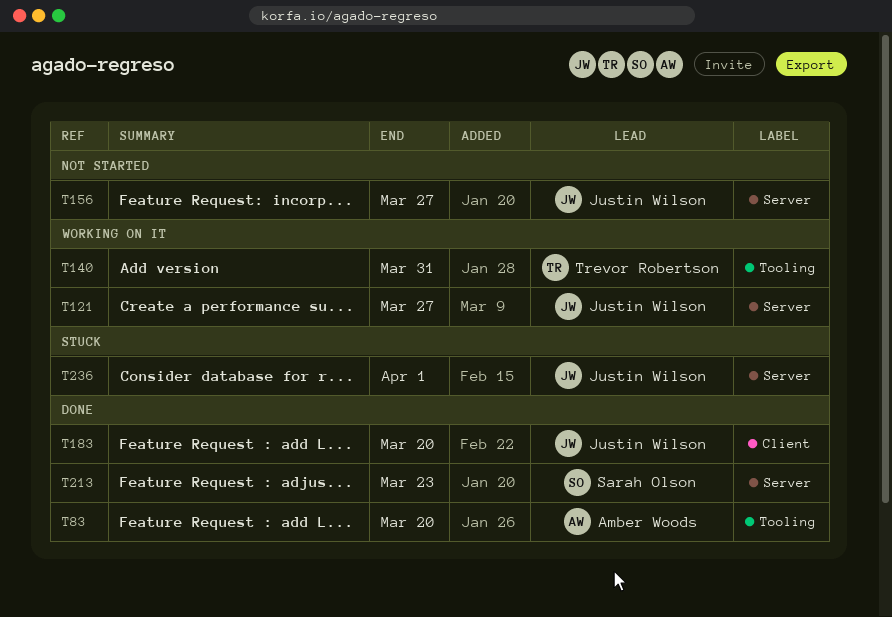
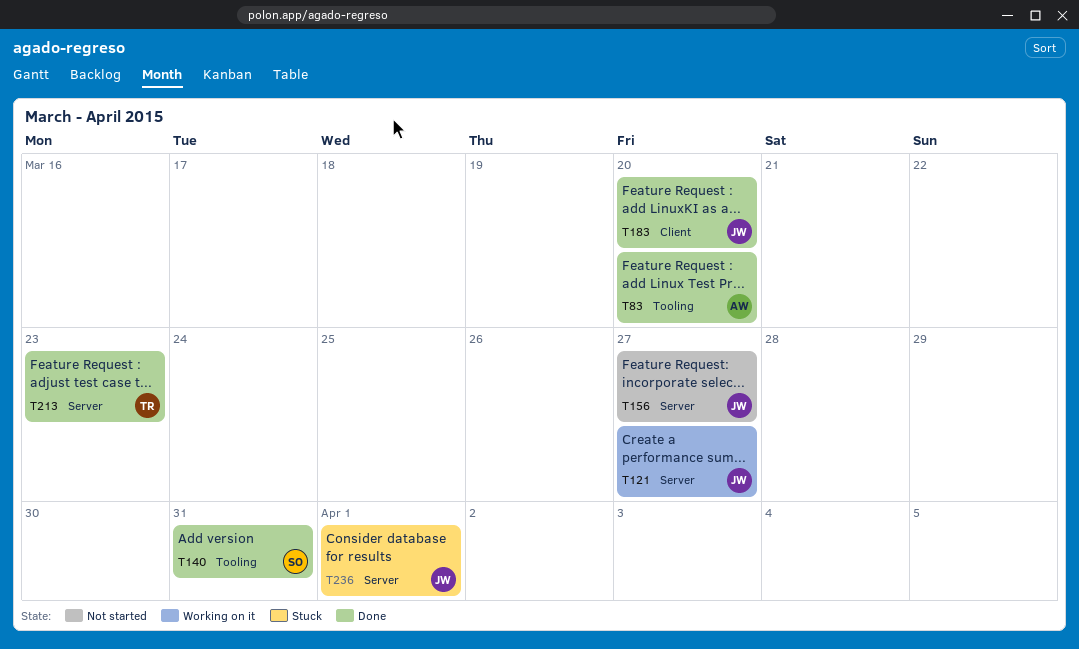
T140, status: Working on it -> Done
T140, owner: Trevor Robertson -> Sarah Olson
T213, owner: Sarah Olson -> Trevor Robertson

